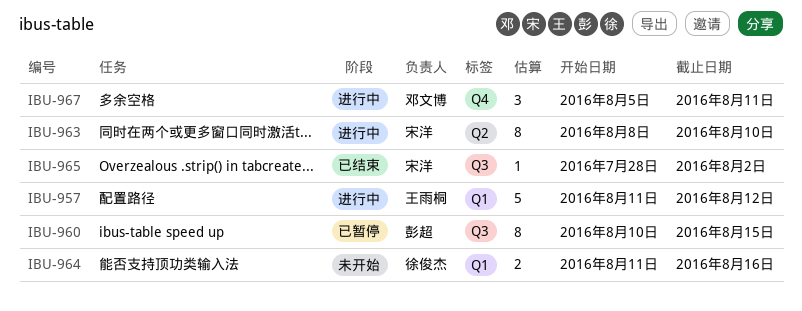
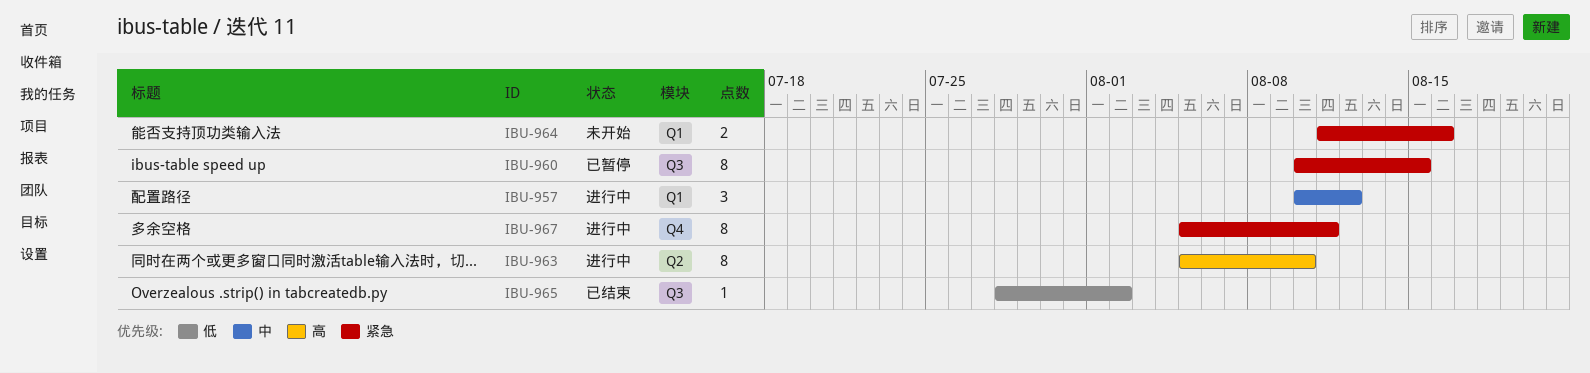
IBU-957, estimate: 5 -> 3
IBU-957, start: Aug 11 -> Aug 10
IBU-963, start: Aug 8 -> Aug 5
IBU-967, estimate: 3 -> 8

